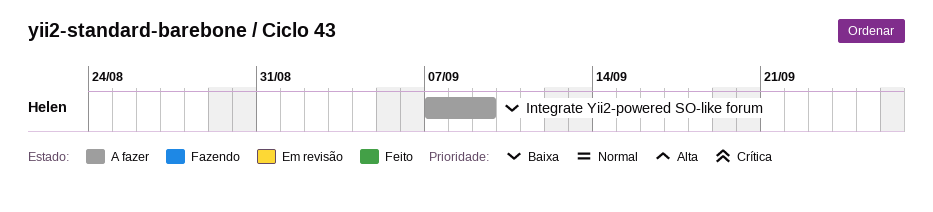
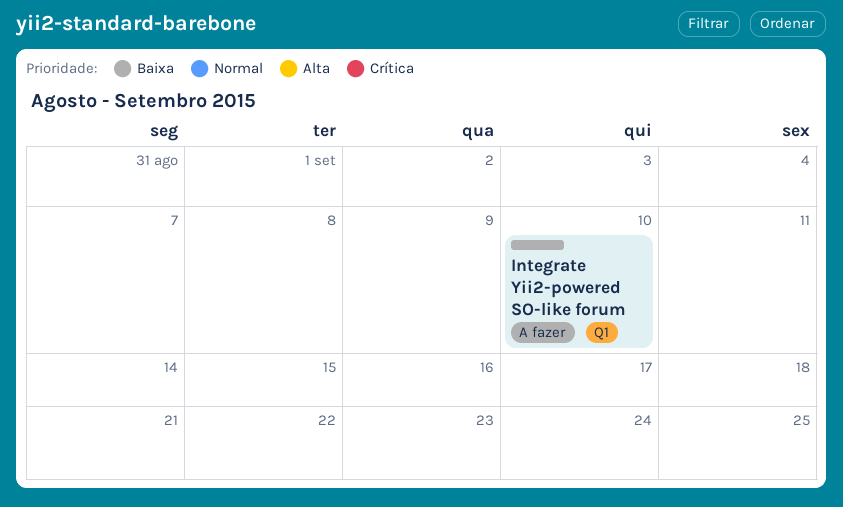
Integrate Yii2-powered SO-like forum, due: Sep 9 -> Sep 10

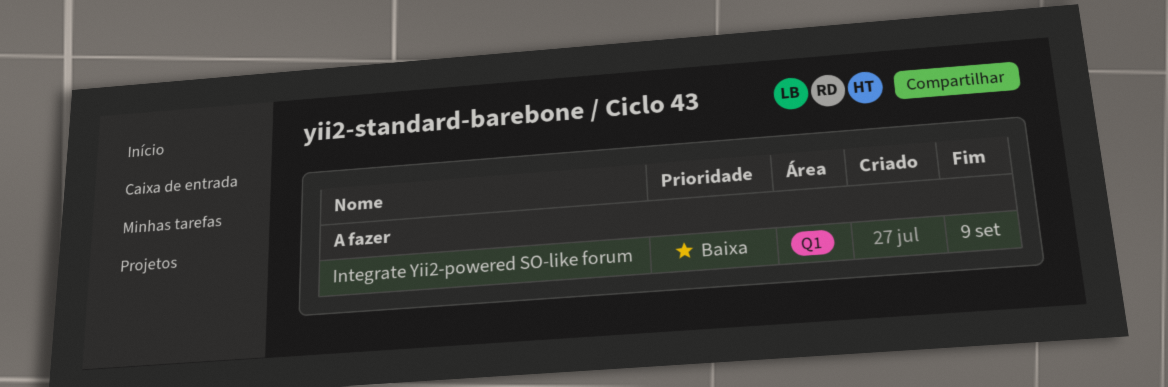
Integrate Yii2-powered SO-like forum, due: Sep 10 -> Sep 9

